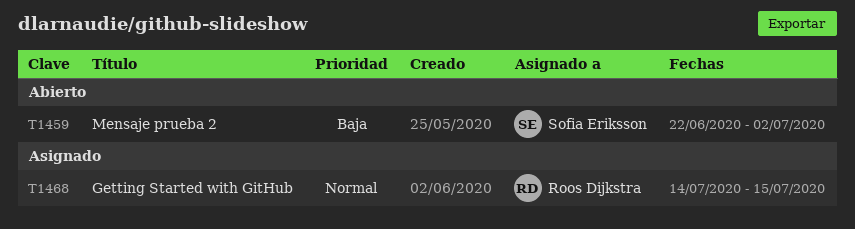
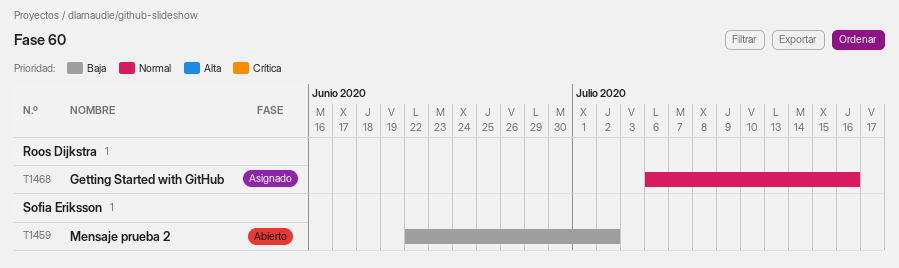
T1468, start: Jul 14 -> Jul 6
T1468, due: Jul 15 -> Jul 16

